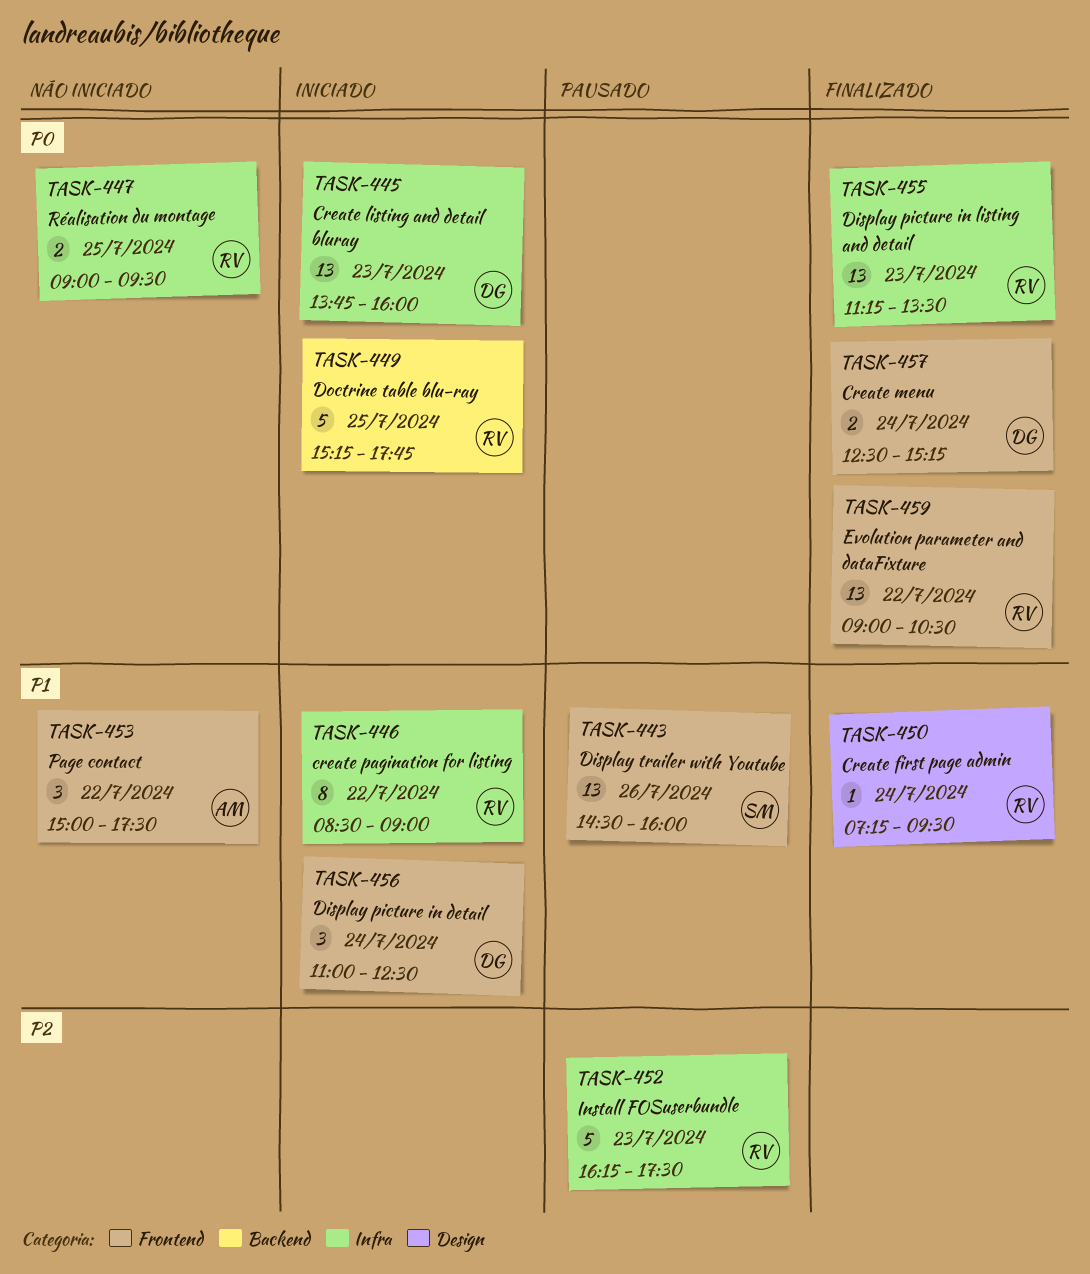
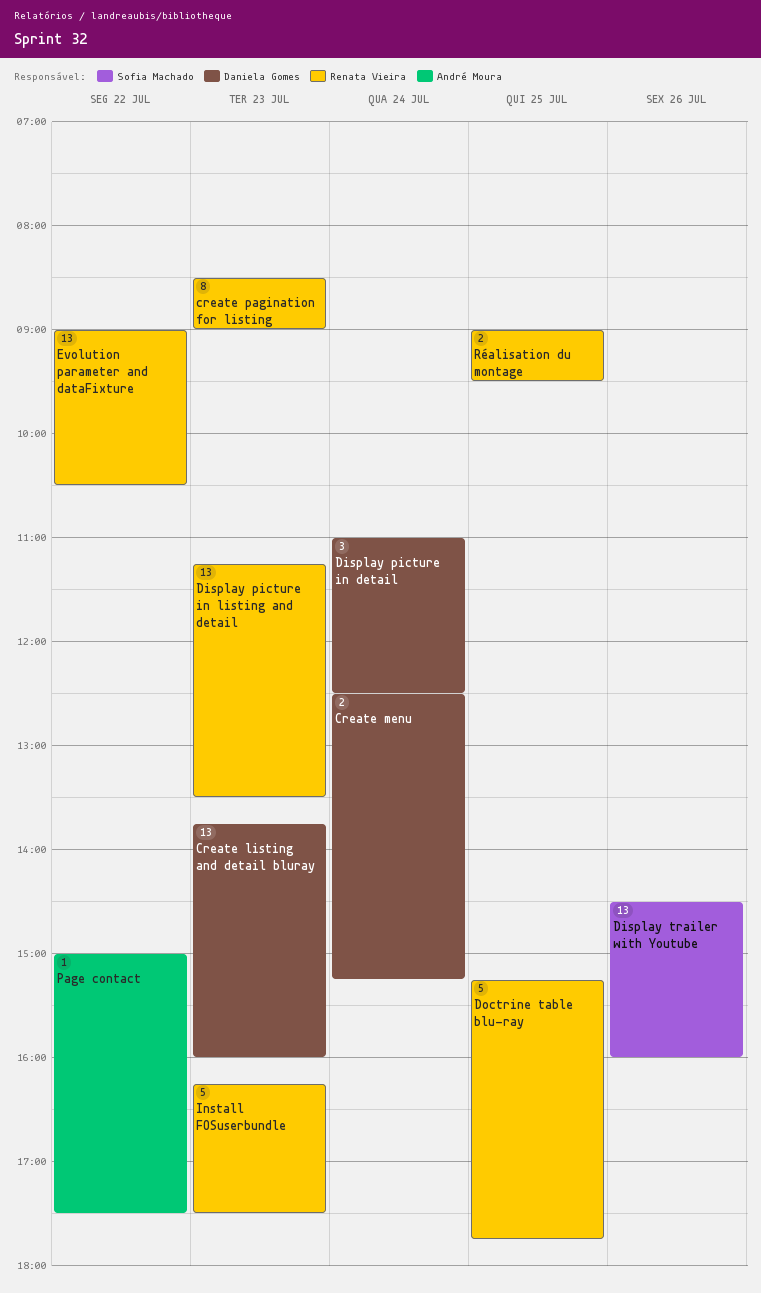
Create first page admin: present -> none
create pagination for listing, day: Jul 22 -> Jul 23
Page contact, estimate: 3 -> 1

